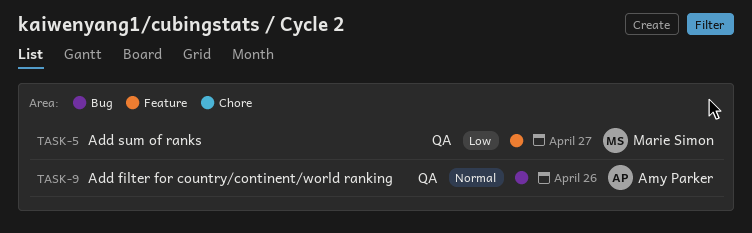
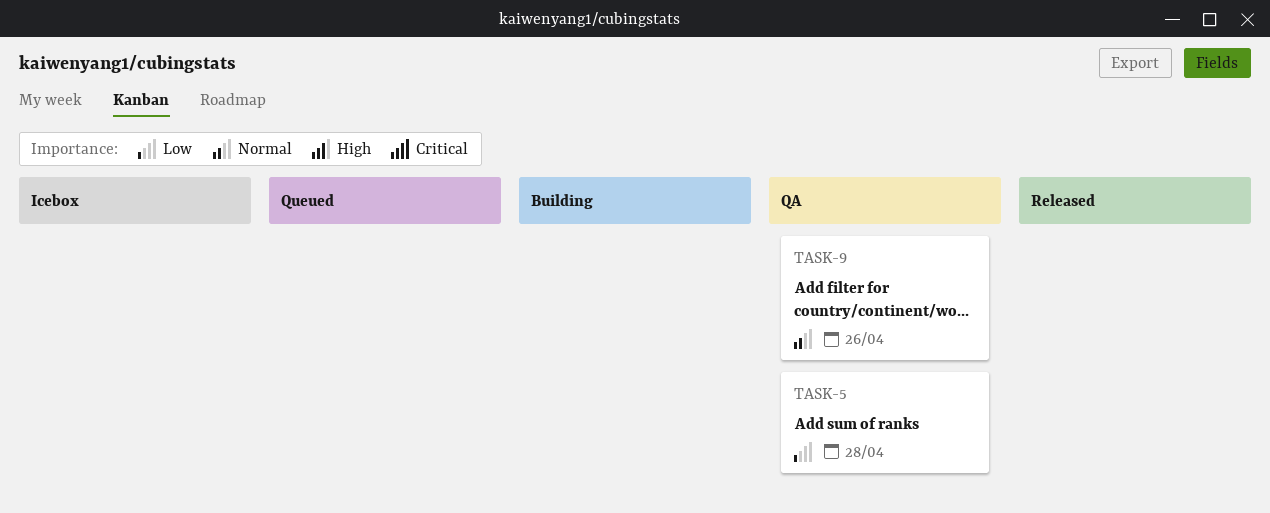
TASK-5, due: Apr 27 -> Apr 28

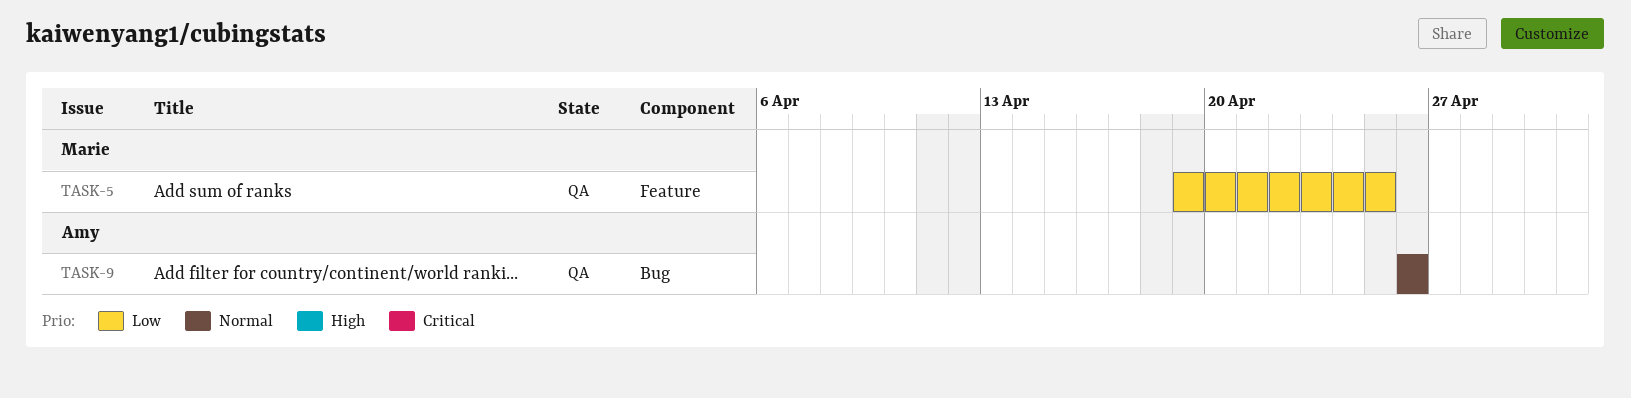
TASK-5, due: Apr 28 -> Apr 25

